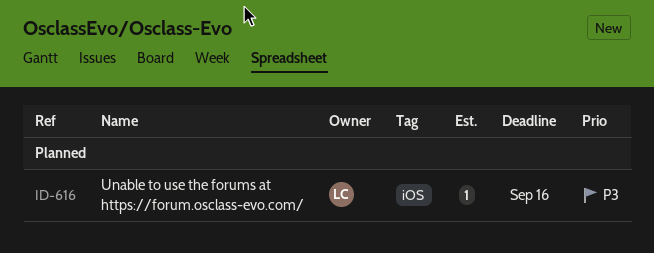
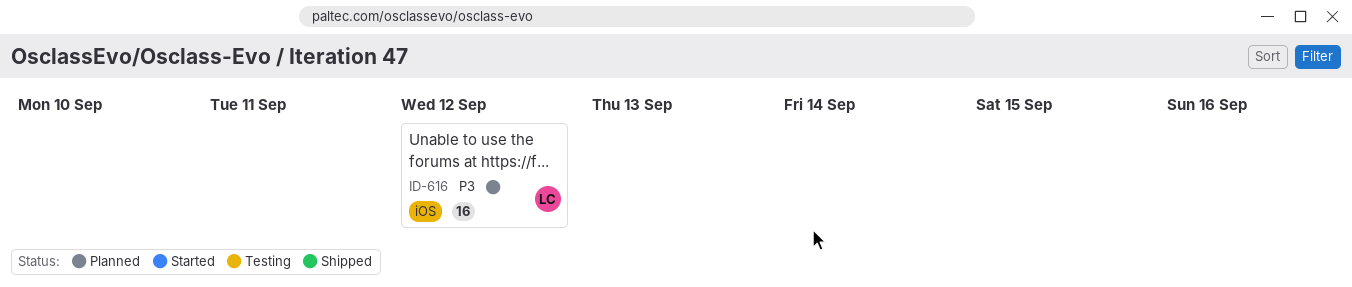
ID-616, estimate: 1 -> 16
ID-616, due: Sep 16 -> Sep 12

